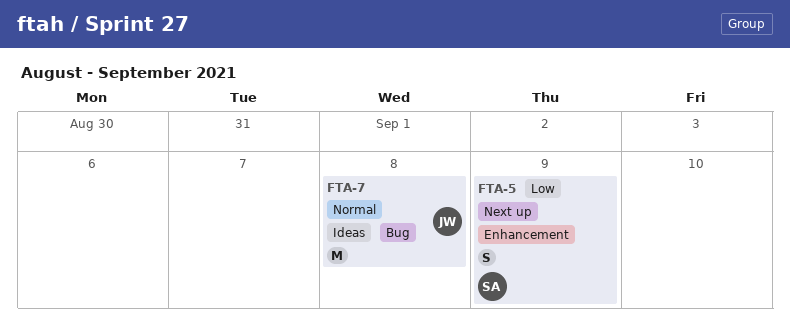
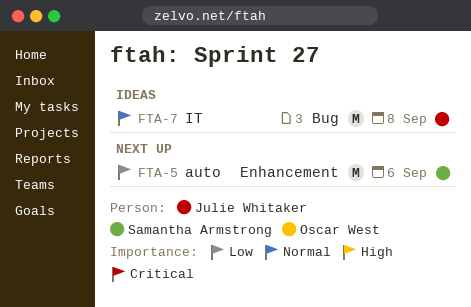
FTA-5, estimate: S -> M
FTA-5, due: Sep 9 -> Sep 6

